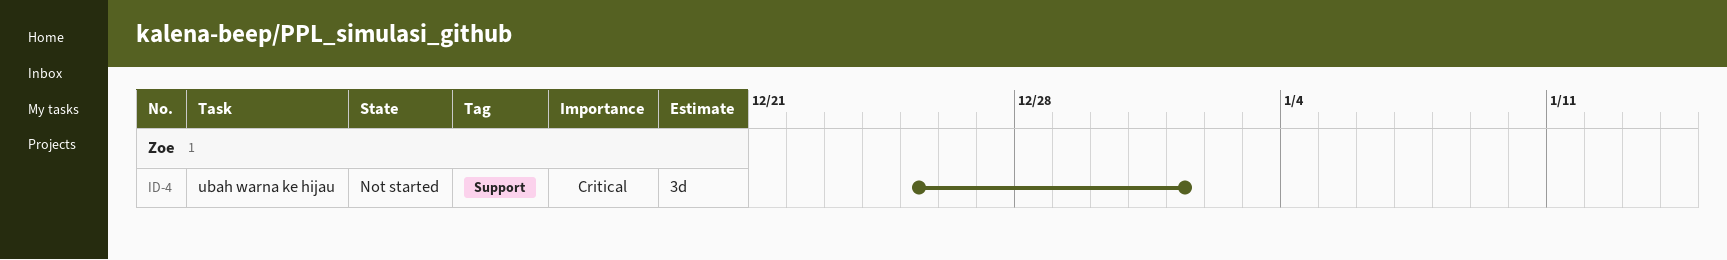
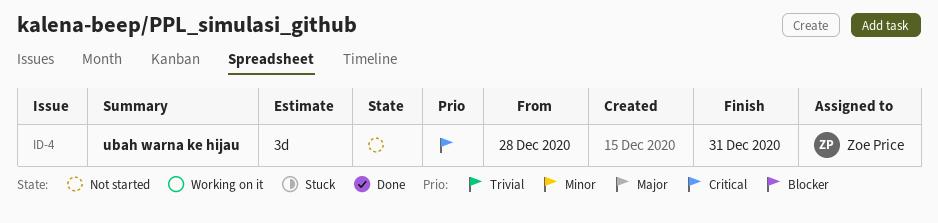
ID-4, start: Dec 25 -> Dec 28
ID-4, due: Jan 1 -> Dec 31

